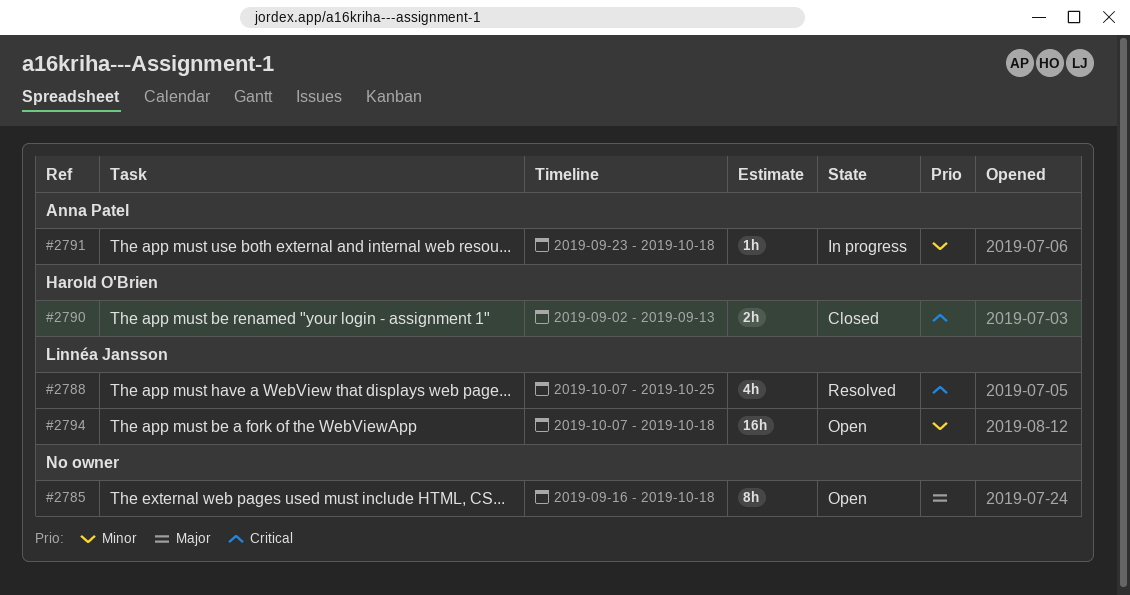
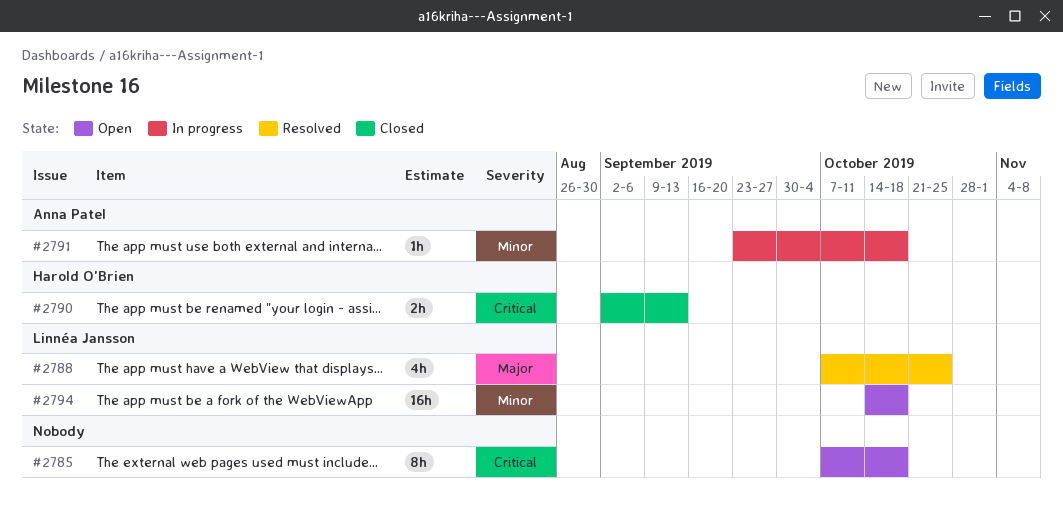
#2785, priority: Major -> Critical
#2785, start: Sep 16 -> Oct 7
#2788, priority: Critical -> Major
#2794, start: Oct 7 -> Oct 14

